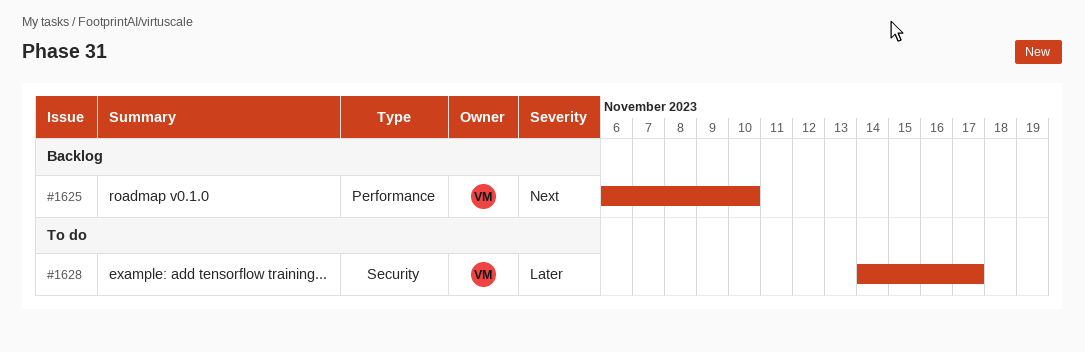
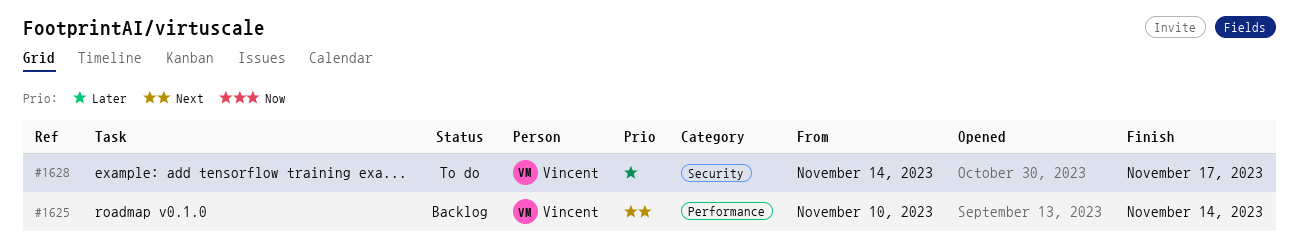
#1625, start: Nov 6 -> Nov 10
#1625, due: Nov 10 -> Nov 14

